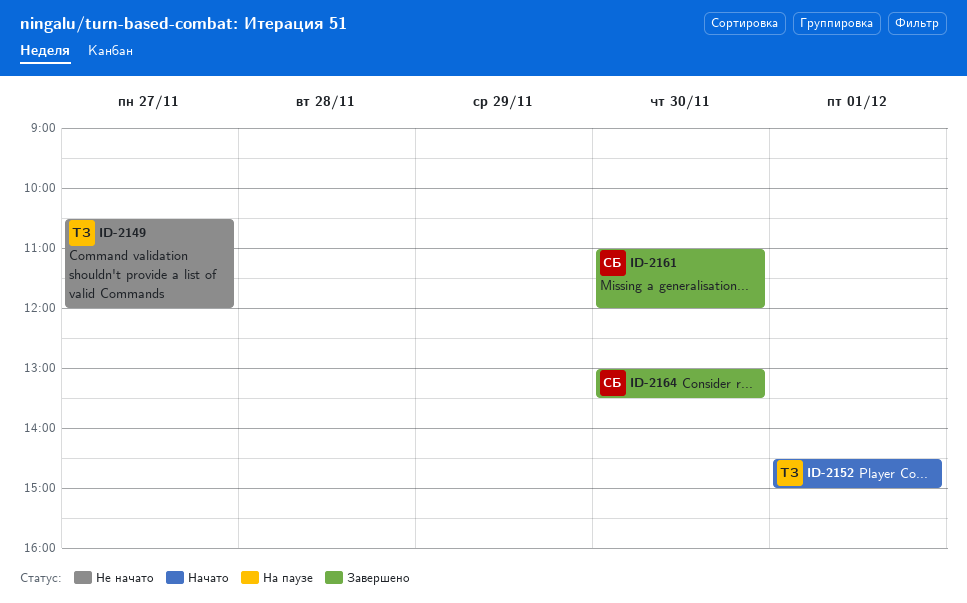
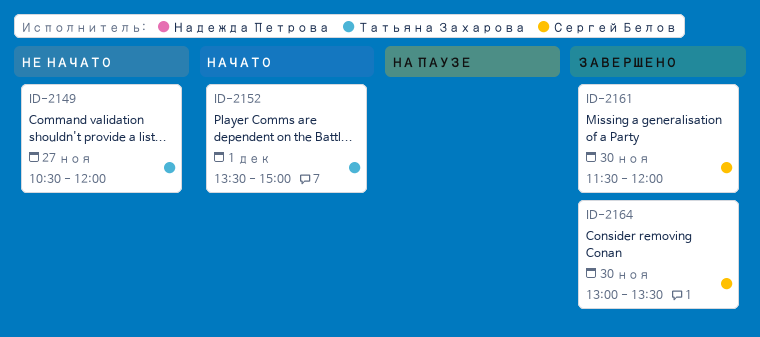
ID-2152, begins: 14:30 -> 13:30
ID-2161, begins: 11:00 -> 11:30

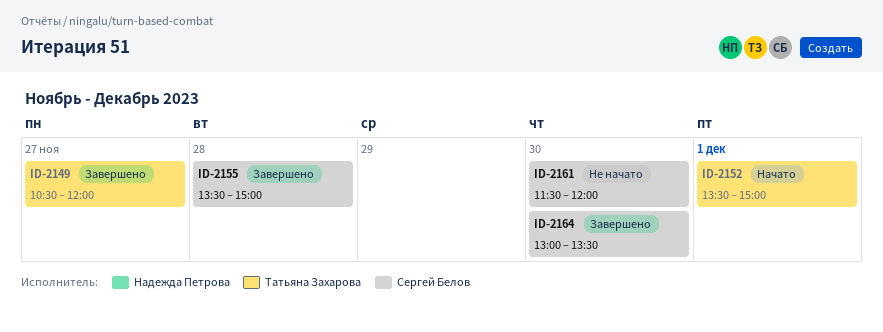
ID-2149, status: Не начато -> Завершено
ID-2155: none -> present
ID-2161, status: Завершено -> Не начато

